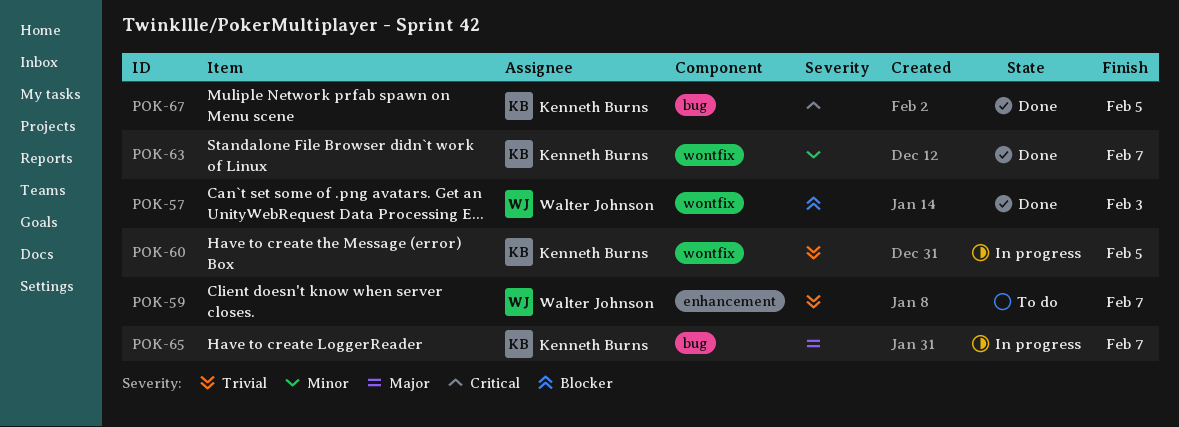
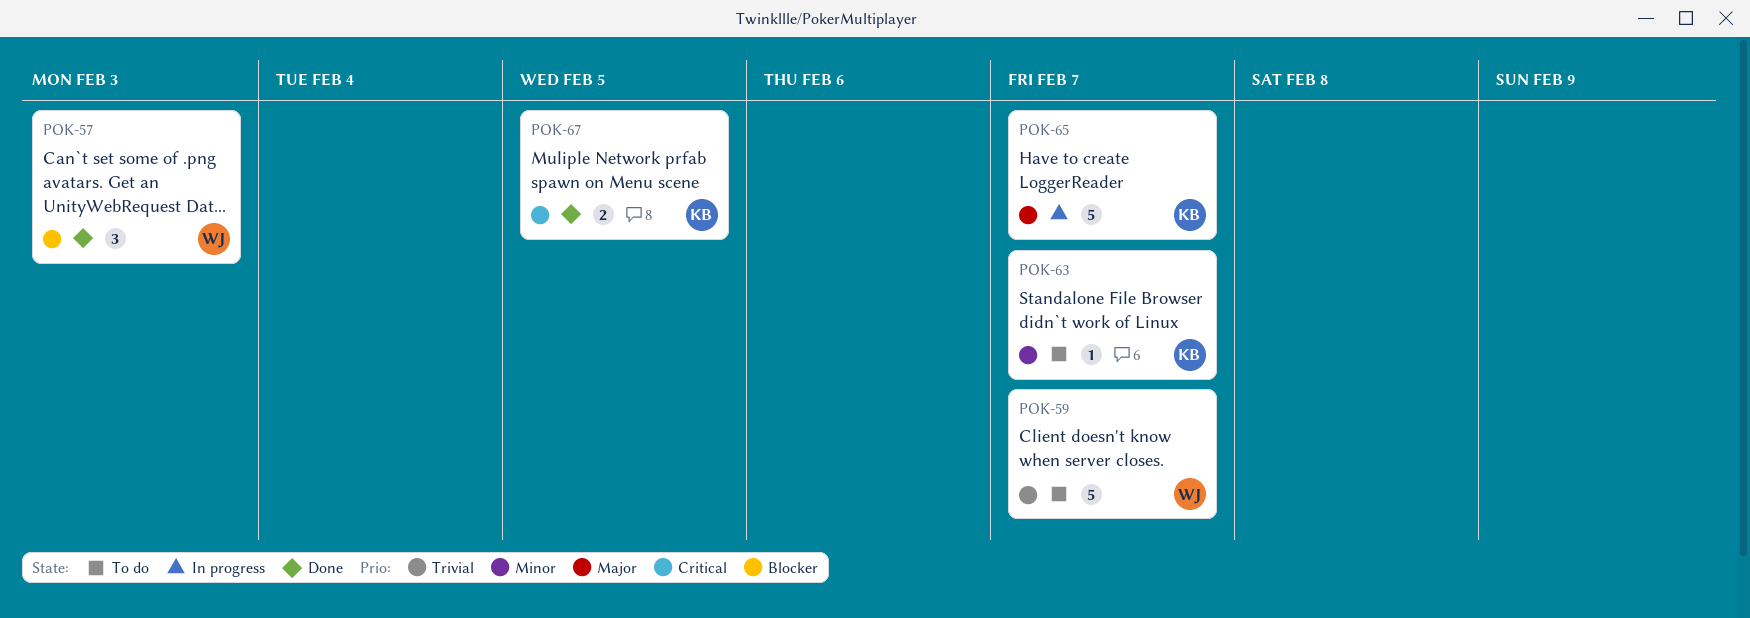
POK-60: present -> none
POK-63, status: Done -> To do

